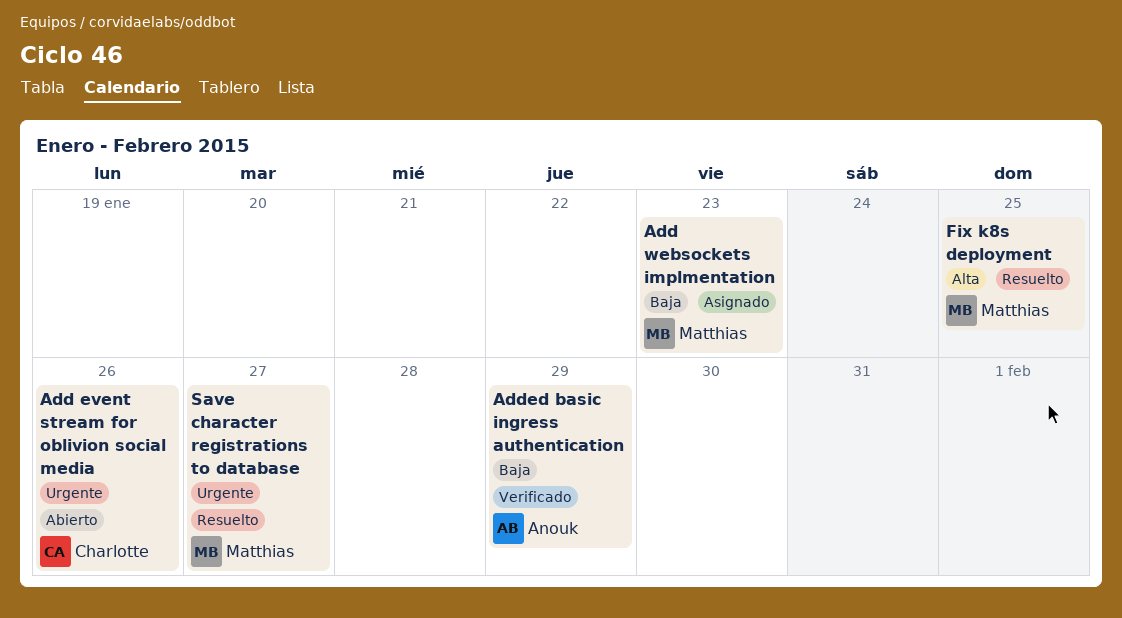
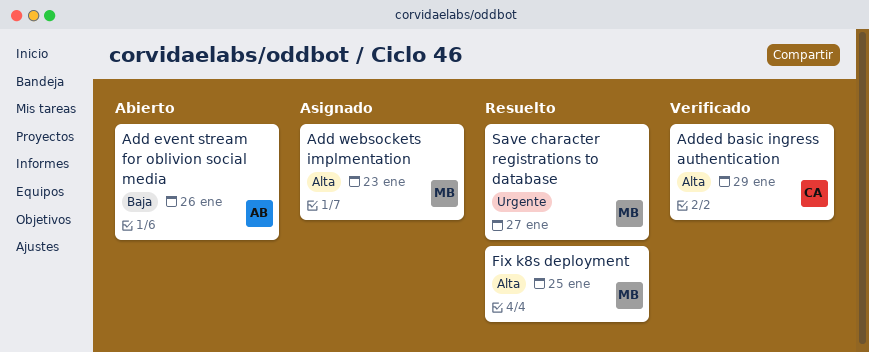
Add event stream for oblivion social media, owner: Charlotte -> Anouk
Add event stream for oblivion social media, priority: Urgente -> Baja
Add websockets implmentation, priority: Baja -> Alta
Added basic ingress authentication, owner: Anouk -> Charlotte
Added basic ingress authentication, priority: Baja -> Alta

